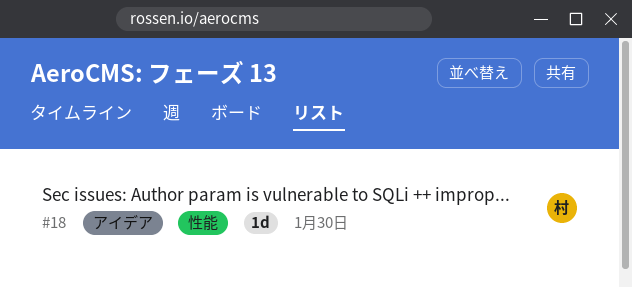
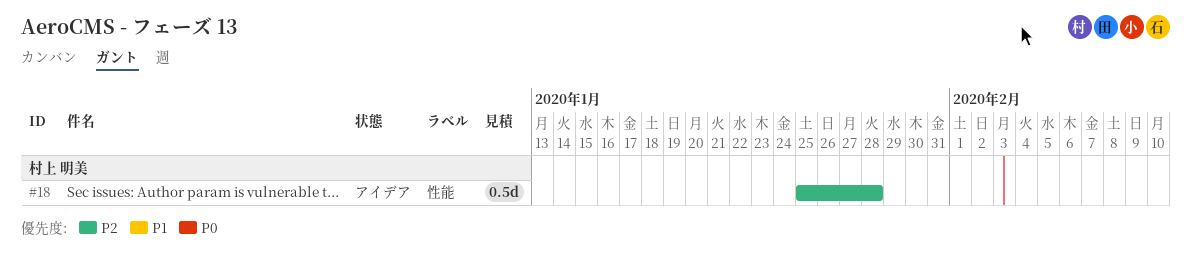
#18, estimate: 1d -> 0.5d
#18, due: Jan 30 -> Jan 28

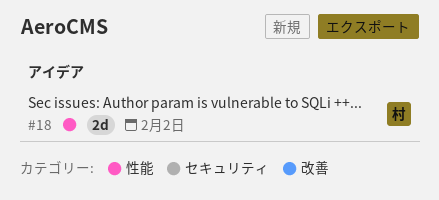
#18, estimate: 0.5d -> 2d
#18, due: Jan 28 -> Feb 2

